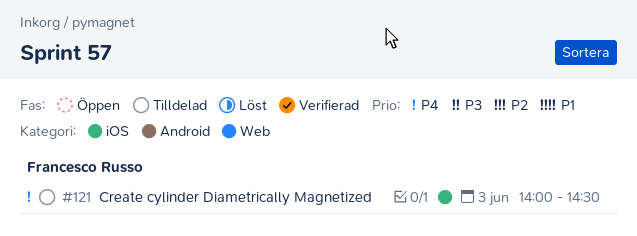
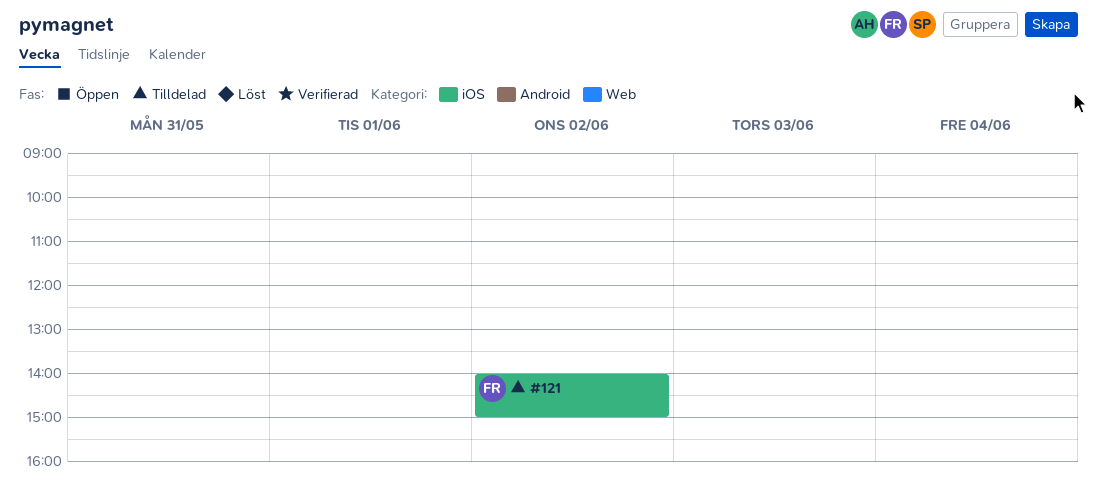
#121, day: Jun 3 -> Jun 2
#121, ends: 14:30 -> 15:00

